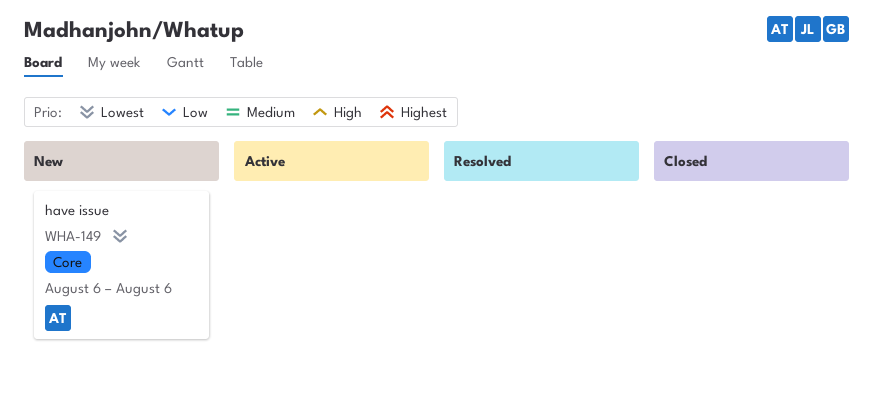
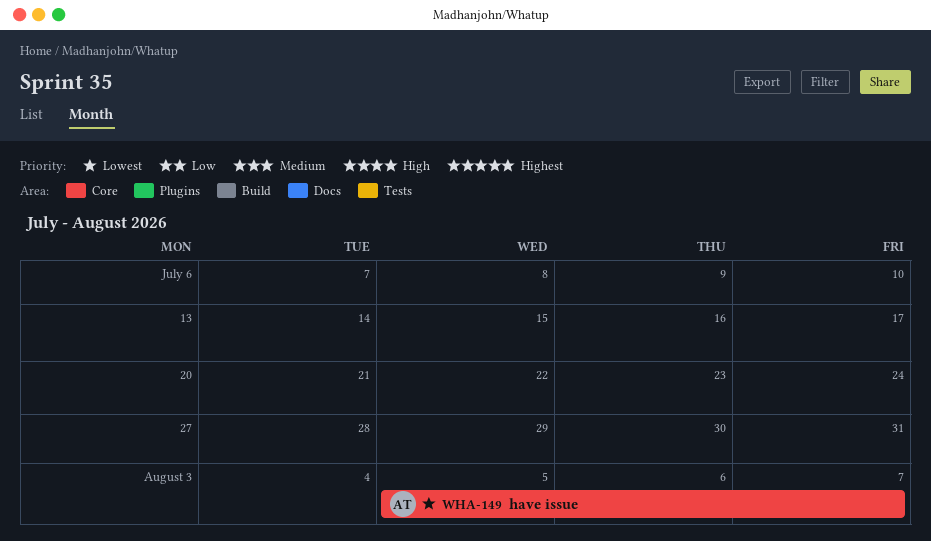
WHA-149, start: Aug 6 -> Aug 5
WHA-149, due: Aug 6 -> Aug 7

